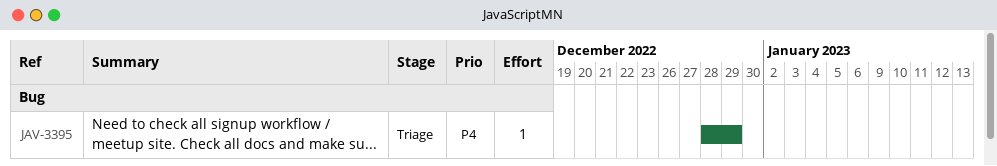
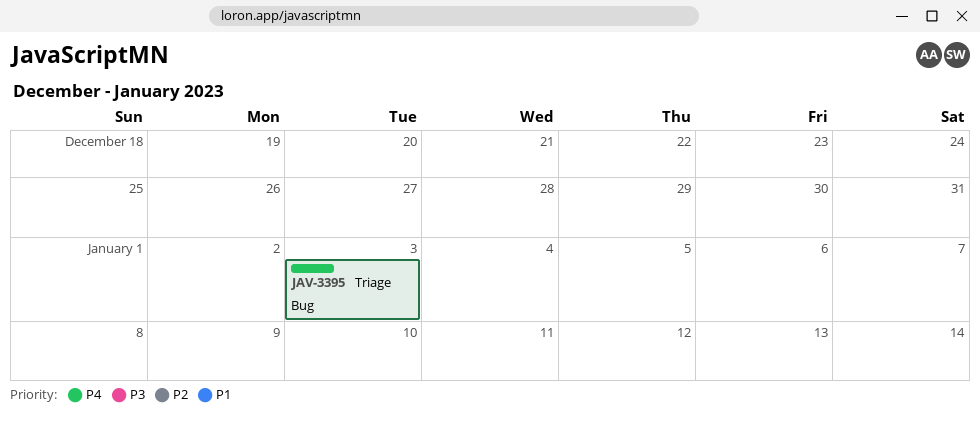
JAV-3395, due: Dec 29 -> Jan 3

